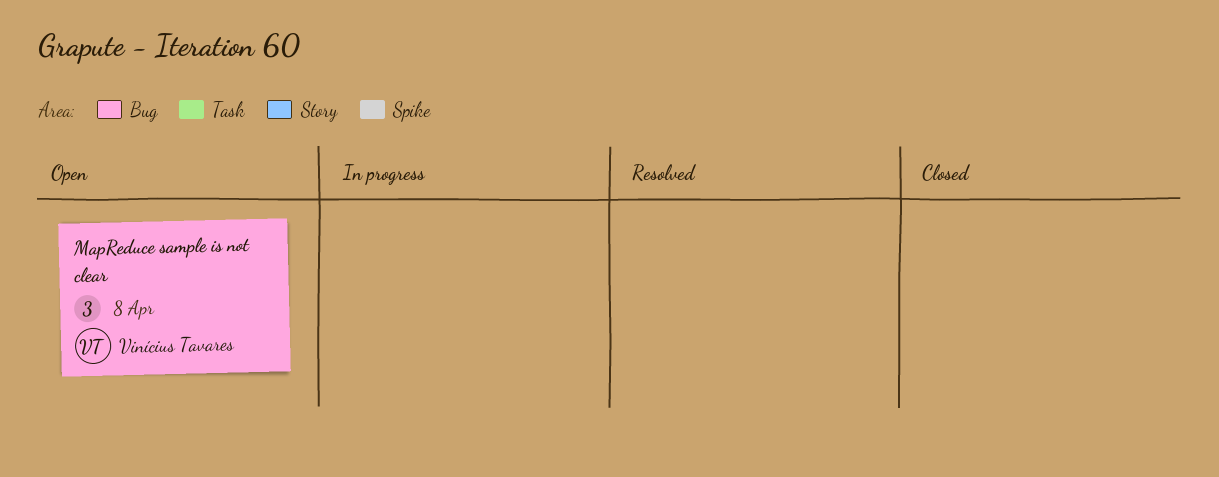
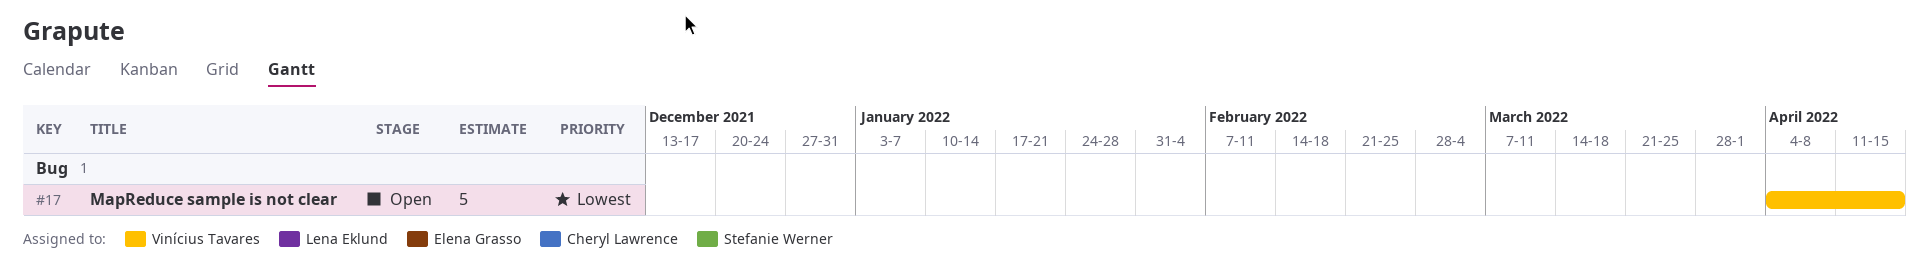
MapReduce sample is not clear, estimate: 3 -> 5
MapReduce sample is not clear, due: Apr 8 -> Apr 15

